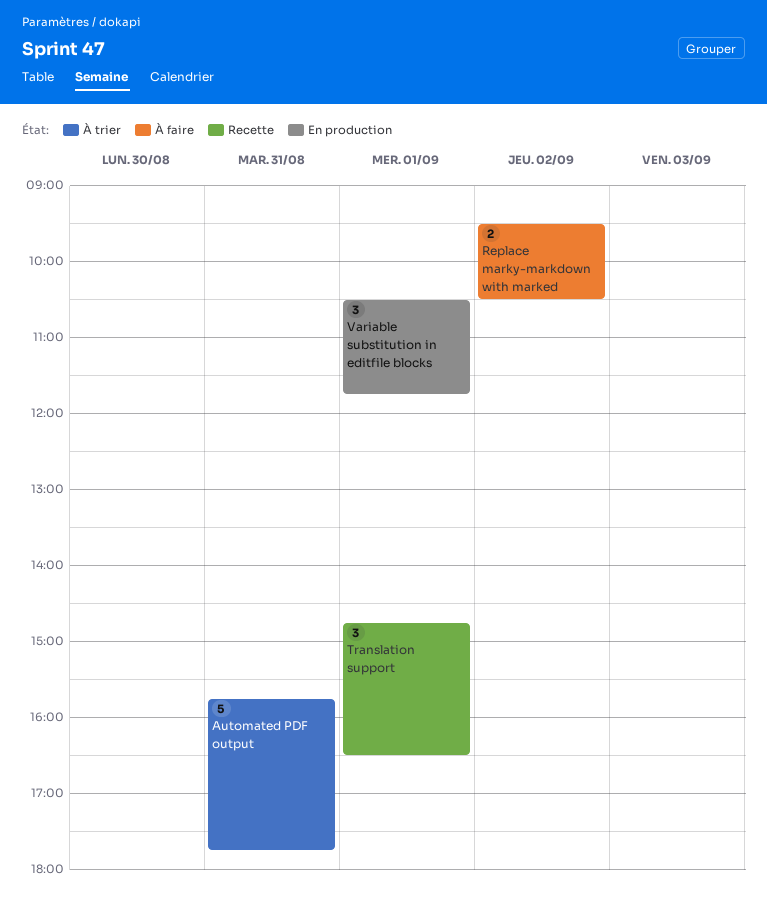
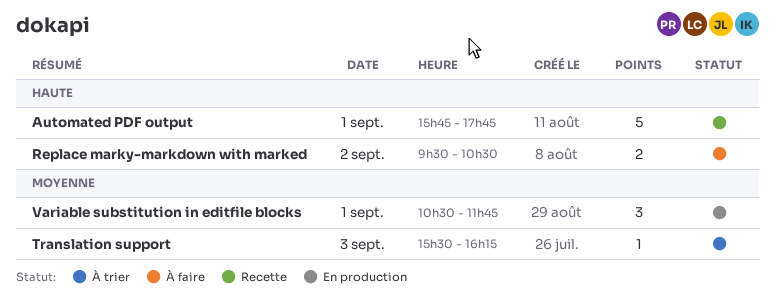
Automated PDF output, status: À trier -> Recette
Automated PDF output, day: Aug 31 -> Sep 1
Translation support, status: Recette -> À trier
Translation support, estimate: 3 -> 1
Translation support, day: Sep 1 -> Sep 3
Translation support, begins: 14:45 -> 15:30
Translation support, ends: 16:30 -> 16:15

